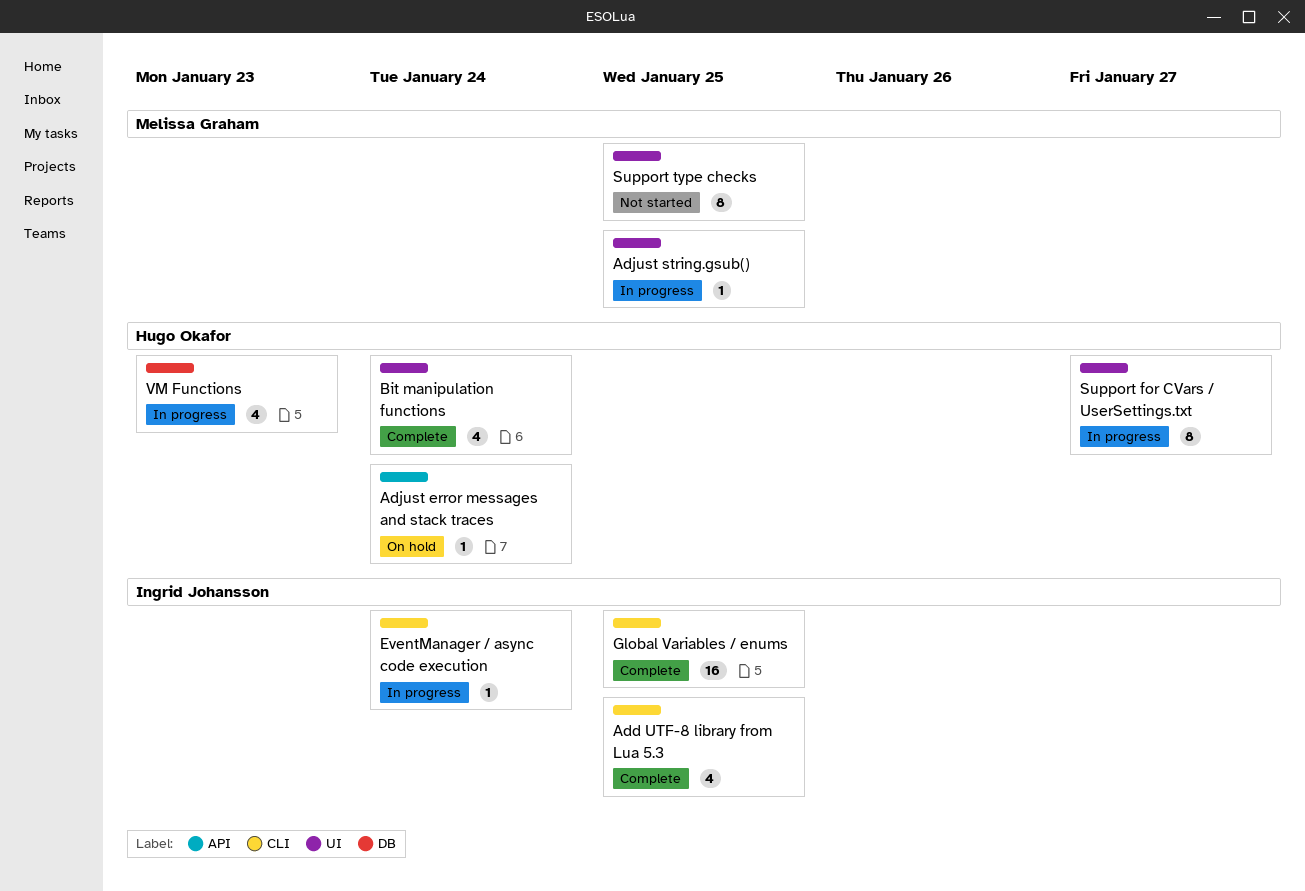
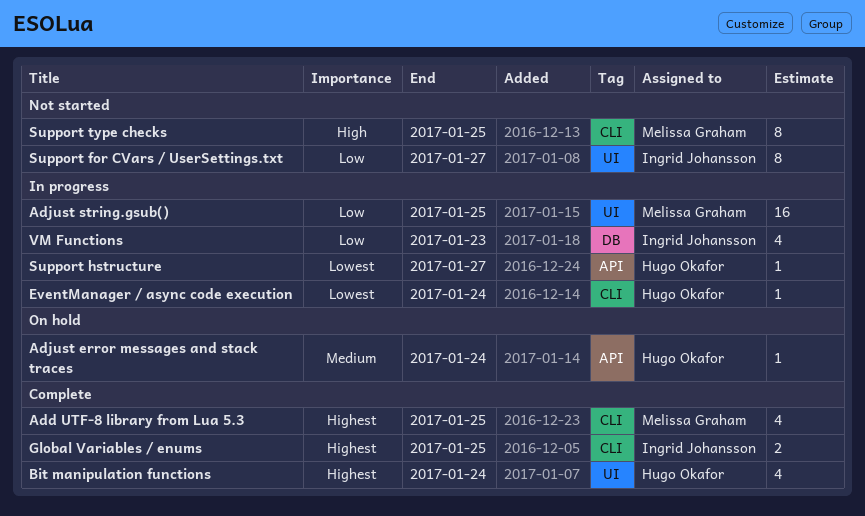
Add UTF-8 library from Lua 5.3, owner: Ingrid Johansson -> Melissa Graham
Adjust string.gsub(), estimate: 1 -> 16
EventManager / async code execution, owner: Ingrid Johansson -> Hugo Okafor
Global Variables / enums, estimate: 16 -> 2
Support for CVars / UserSettings.txt, status: In progress -> Not started
Support for CVars / UserSettings.txt, owner: Hugo Okafor -> Ingrid Johansson
Support hstructure: none -> present
Support type checks, label: UI -> CLI
VM Functions, owner: Hugo Okafor -> Ingrid Johansson

